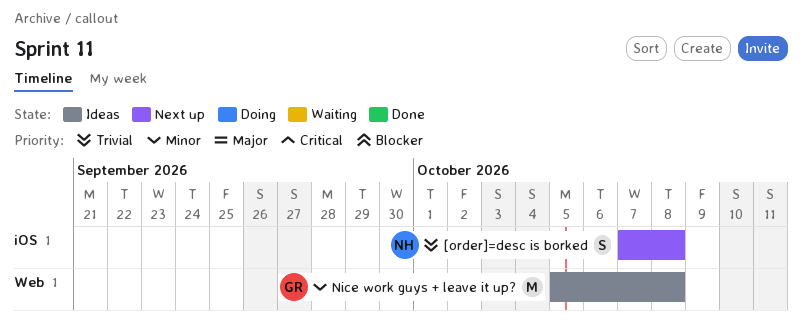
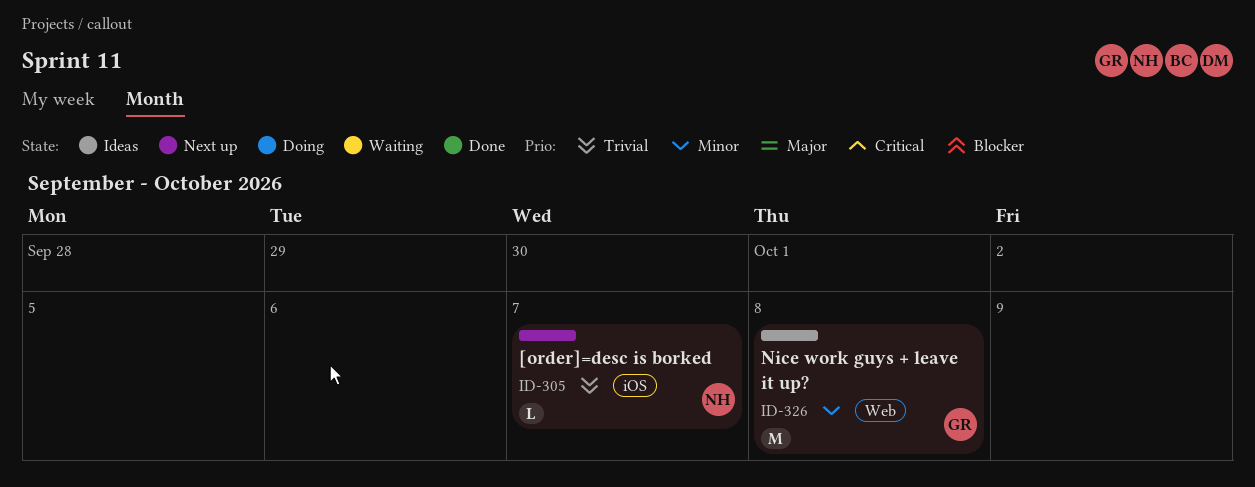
[order]=desc is borked, estimate: S -> L
[order]=desc is borked, due: Oct 8 -> Oct 7

